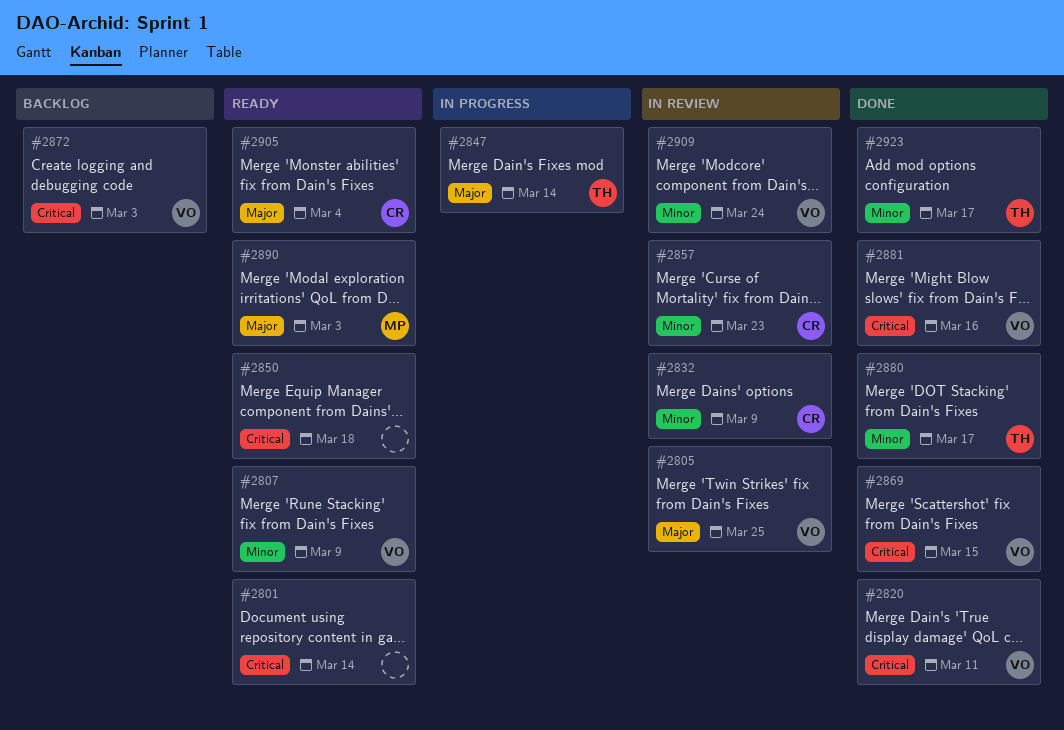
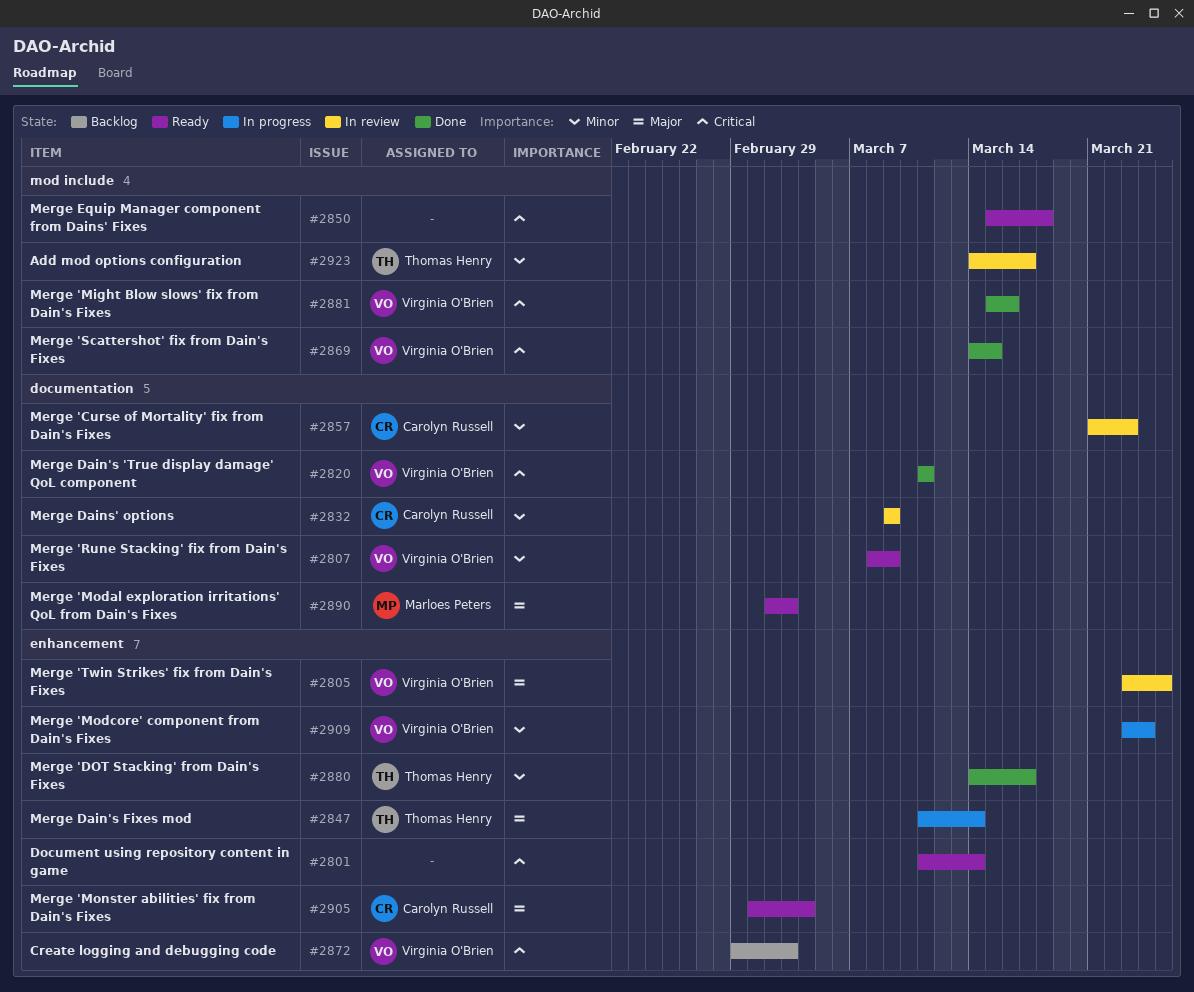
#2909, status: In review -> In progress
#2923, status: Done -> In review

